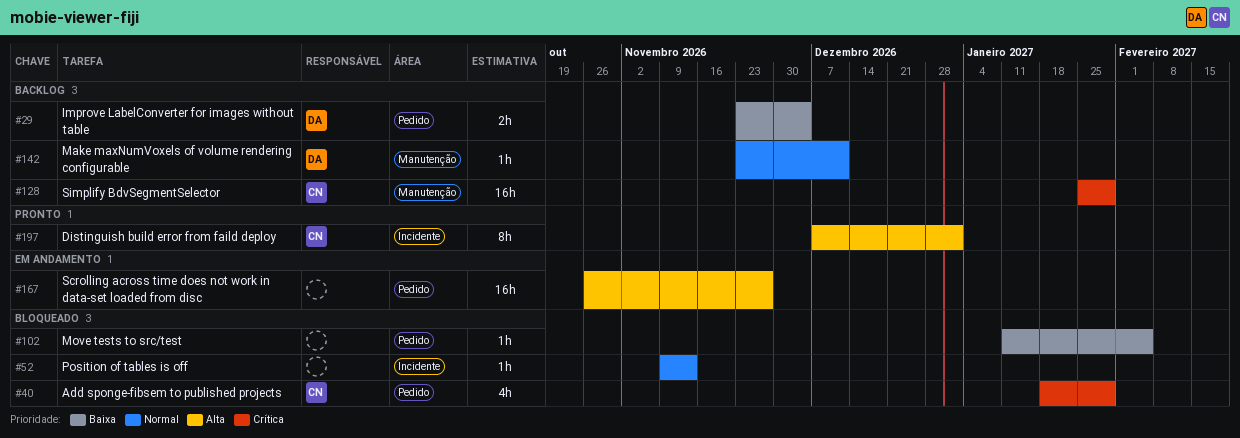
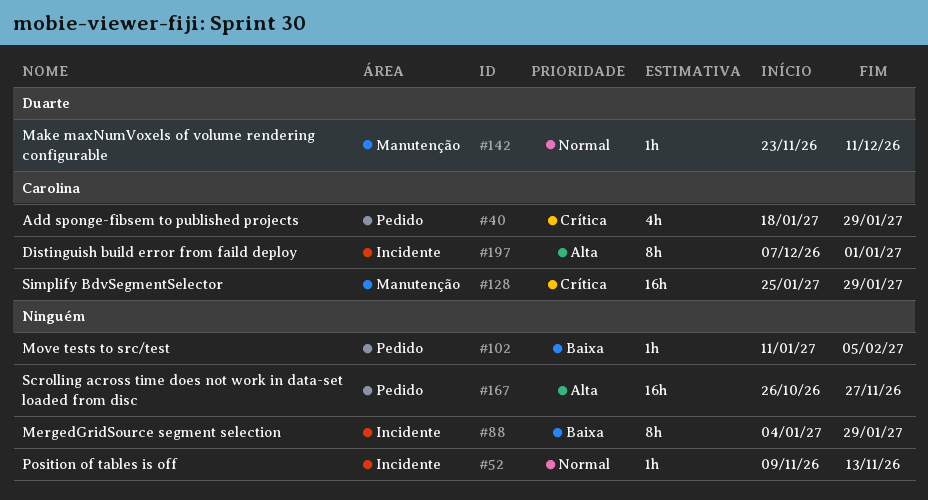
#29: present -> none
#88: none -> present

